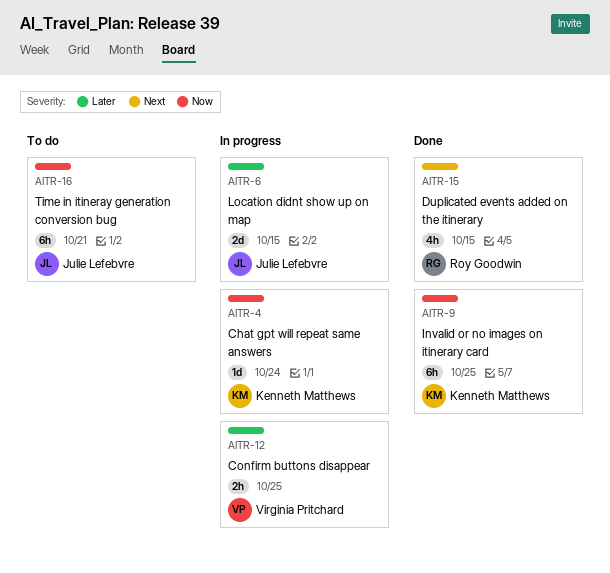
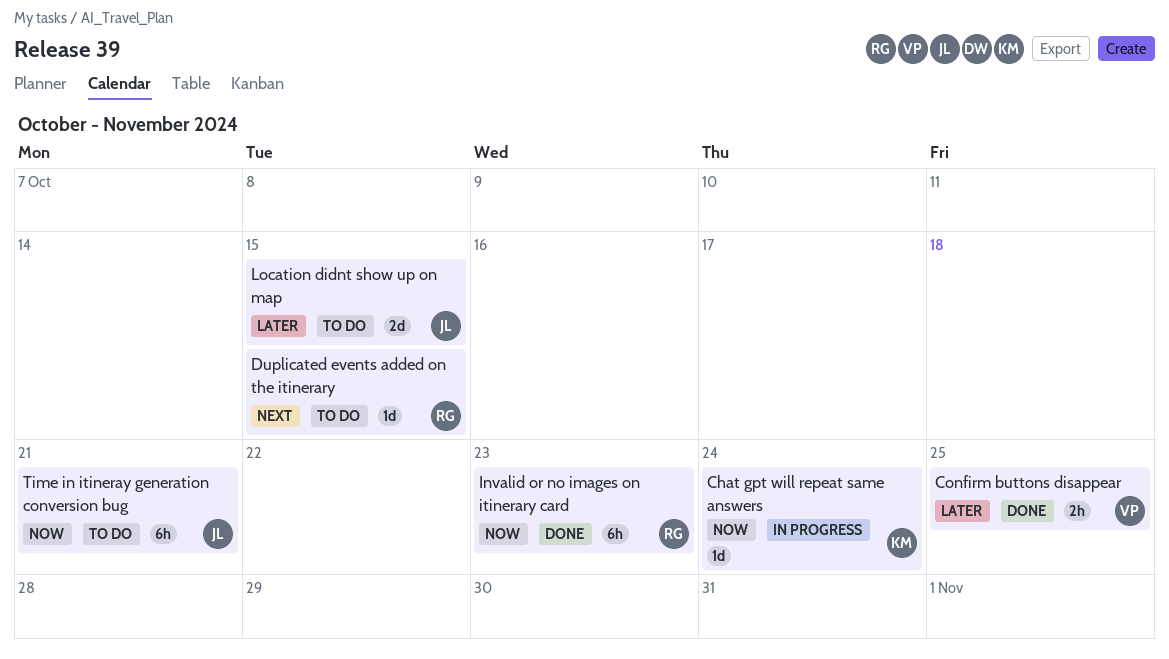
Confirm buttons disappear, status: In progress -> Done
Duplicated events added on the itinerary, status: Done -> To do
Duplicated events added on the itinerary, estimate: 4h -> 1d
Invalid or no images on itinerary card, owner: Kenneth Matthews -> Roy Goodwin
Invalid or no images on itinerary card, due: Oct 25 -> Oct 23
Location didnt show up on map, status: In progress -> To do

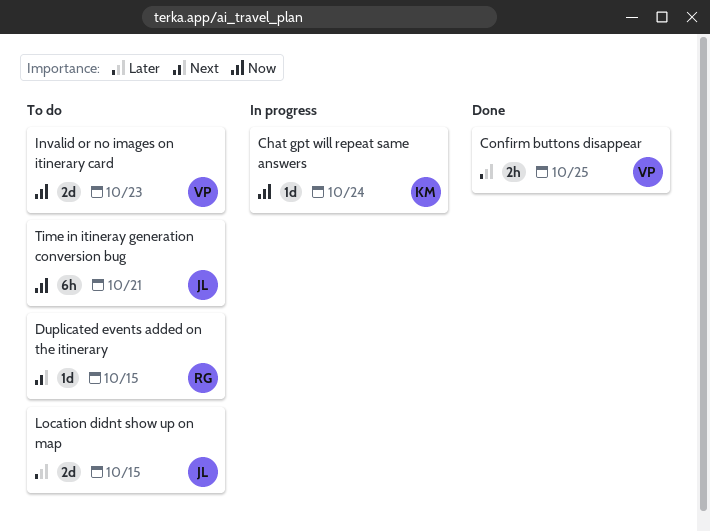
Invalid or no images on itinerary card, status: Done -> To do
Invalid or no images on itinerary card, owner: RG -> VP
Invalid or no images on itinerary card, estimate: 6h -> 2d

